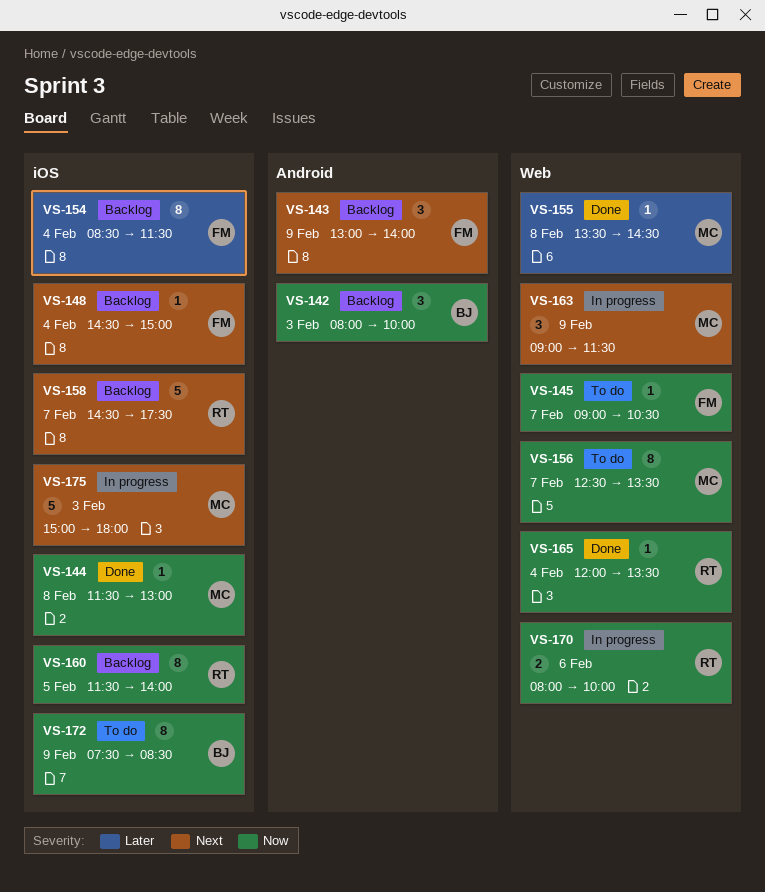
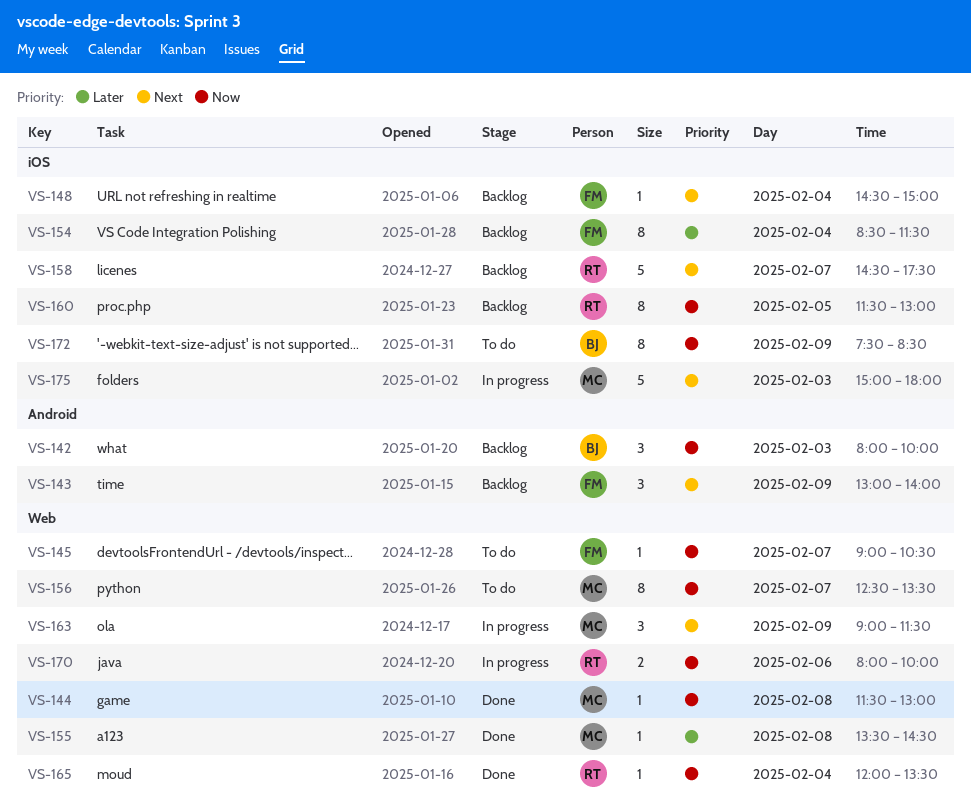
VS-144, label: iOS -> Web
VS-160, ends: 14:00 -> 13:00

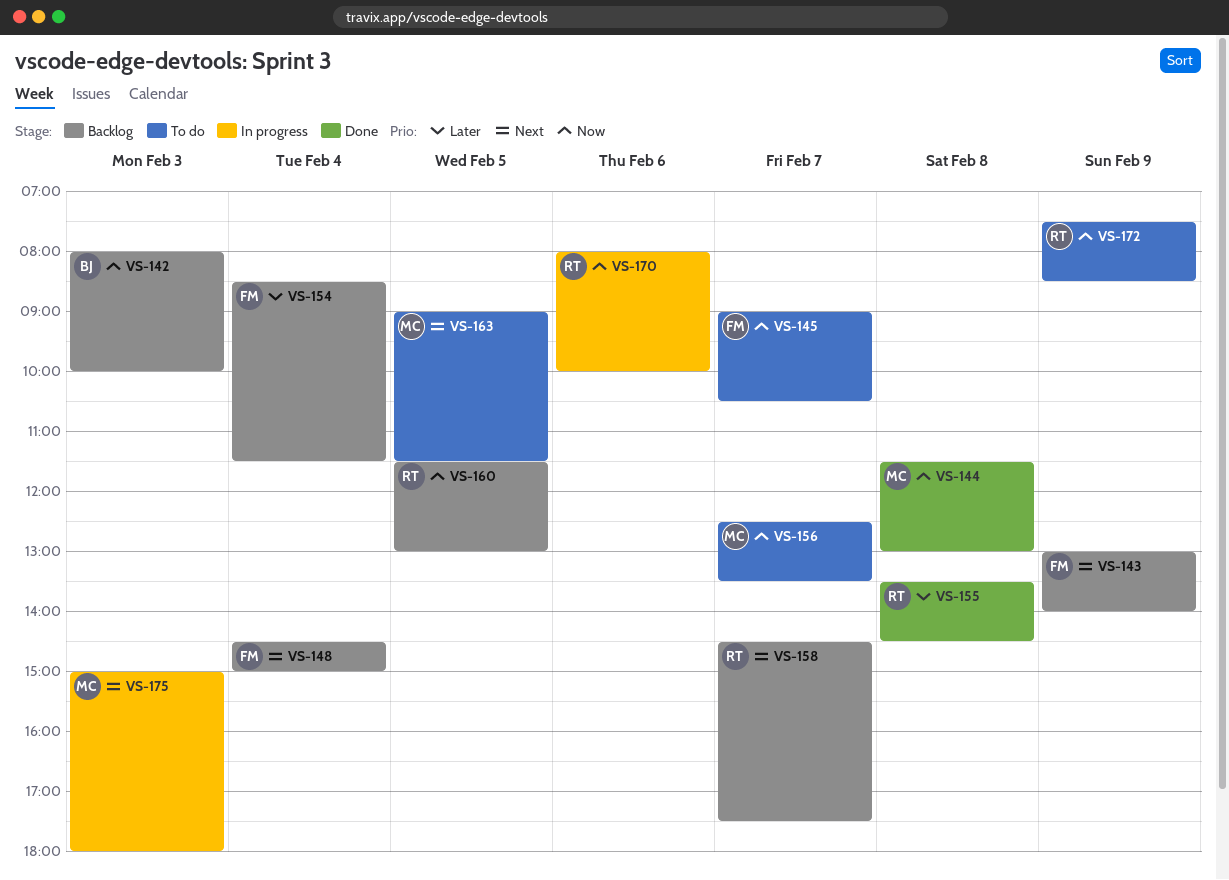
VS-155, owner: MC -> RT
VS-163, status: In progress -> To do
VS-163, day: Feb 9 -> Feb 5
VS-165: present -> none
VS-172, owner: BJ -> RT

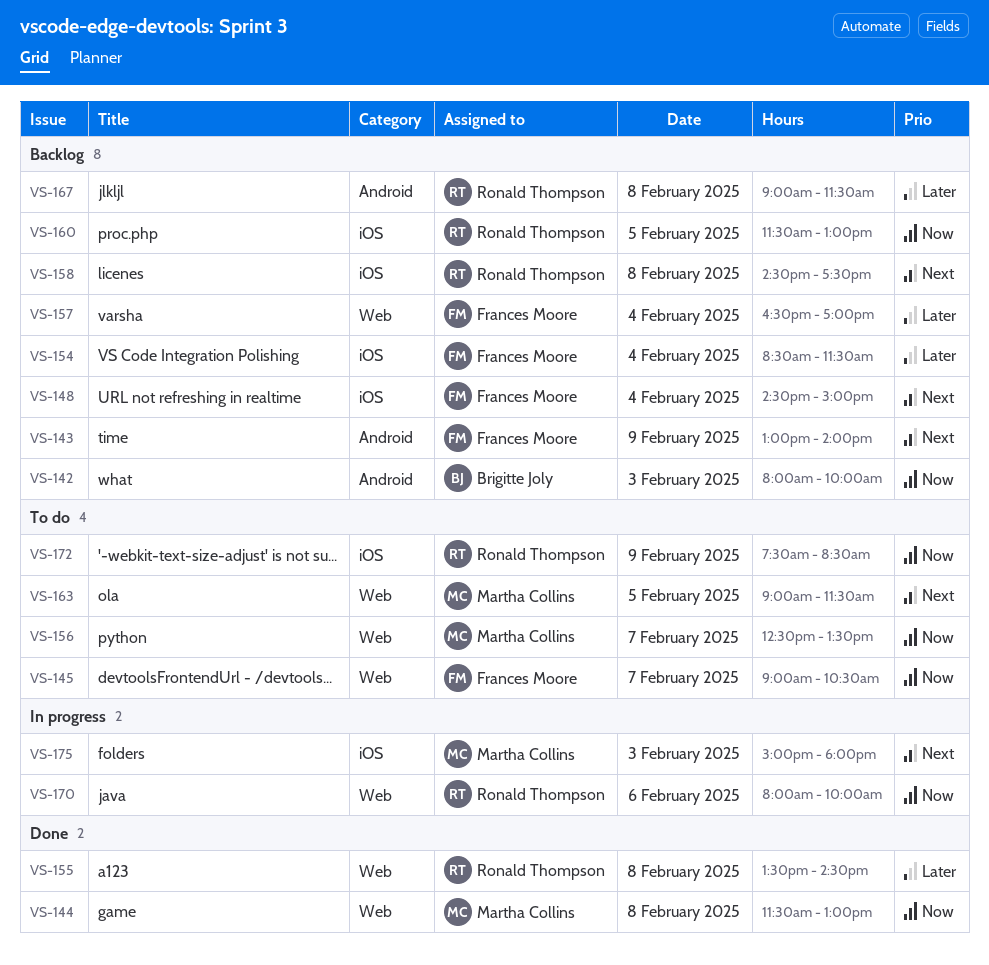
VS-157: none -> present
VS-158, day: Feb 7 -> Feb 8
VS-167: none -> present

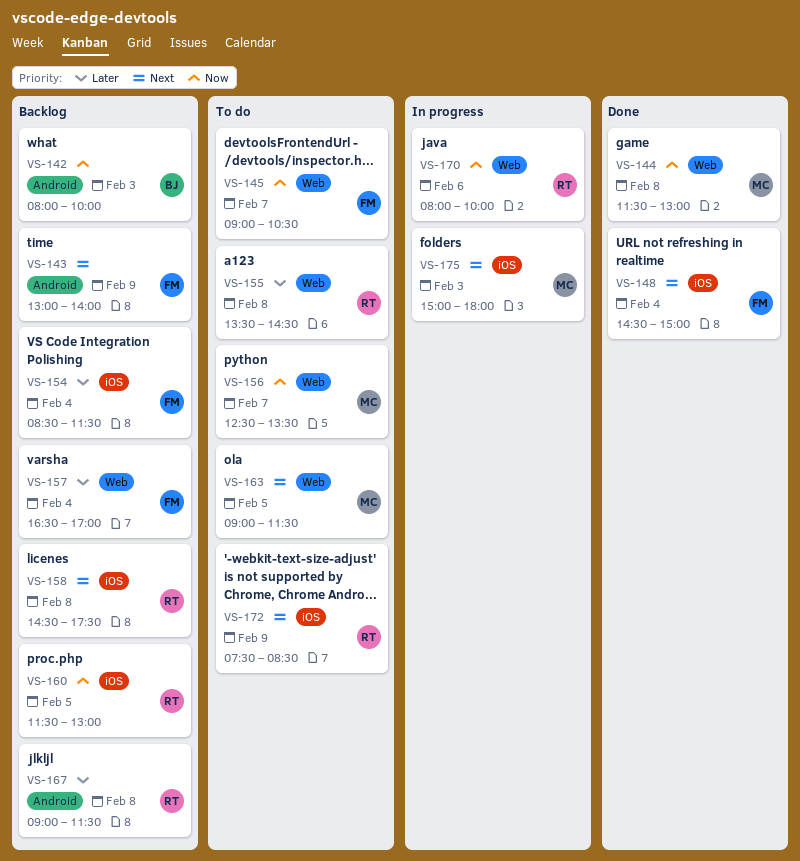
VS-148, status: Backlog -> Done
VS-155, status: Done -> To do
VS-172, priority: Now -> Next

